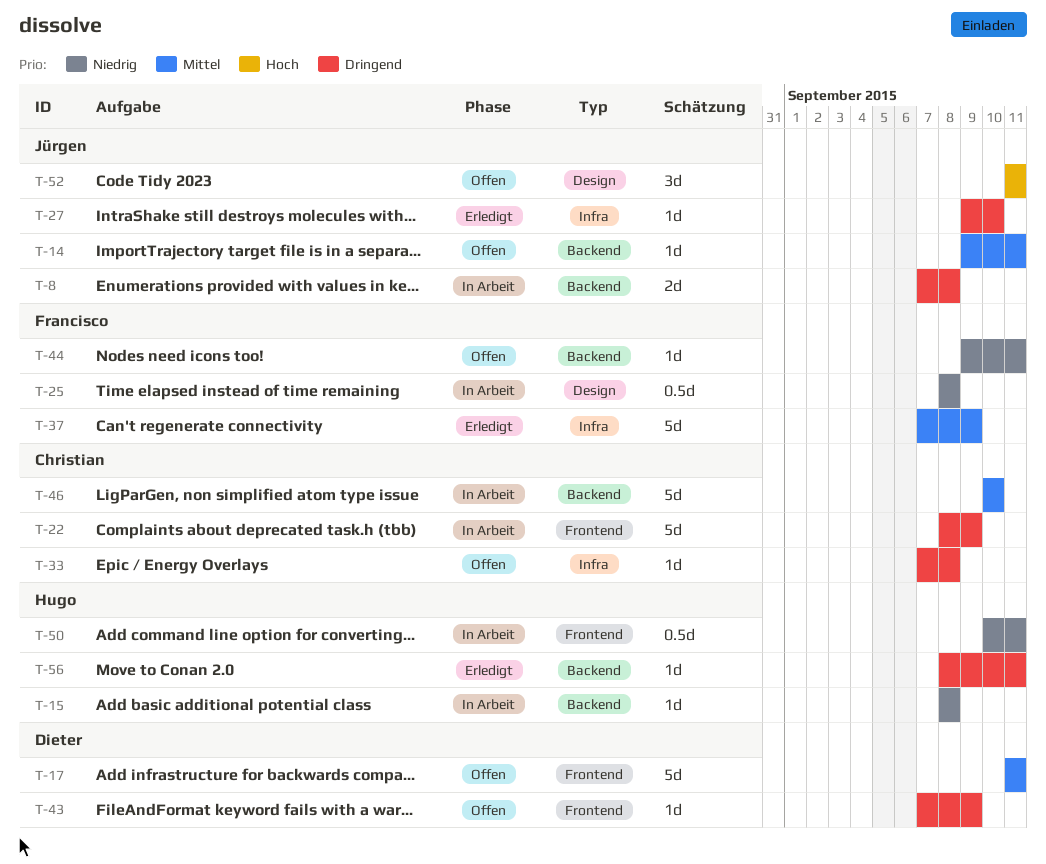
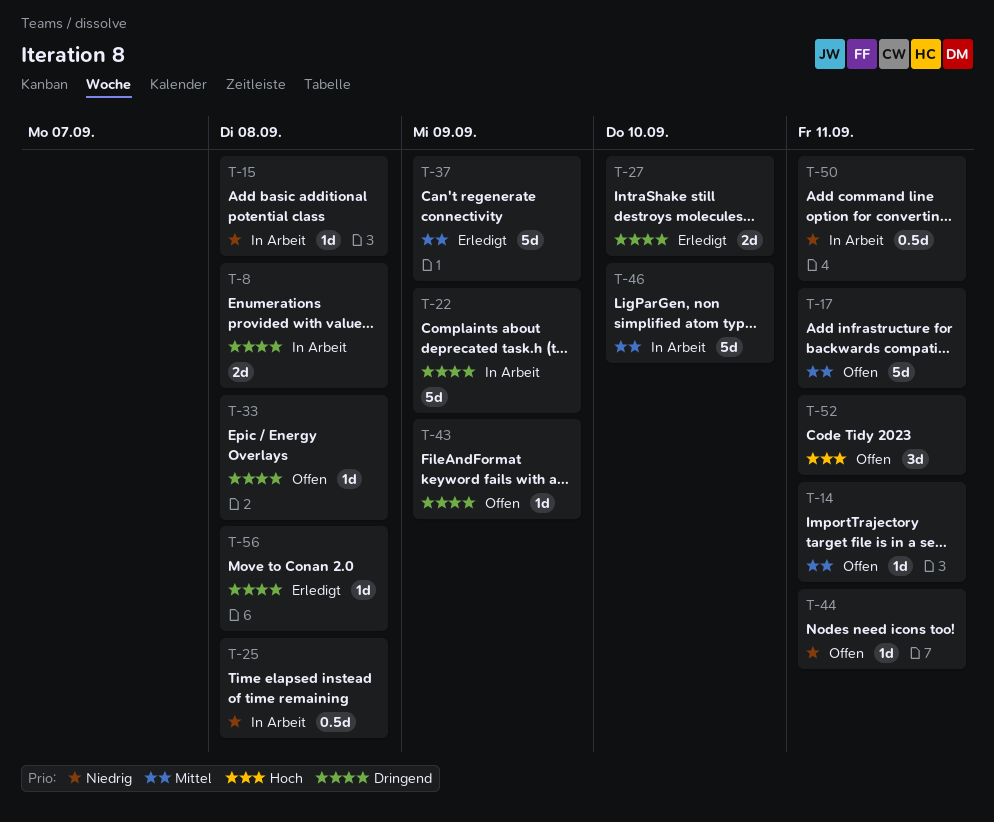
T-27, estimate: 1d -> 2d
T-56, due: Sep 11 -> Sep 8

